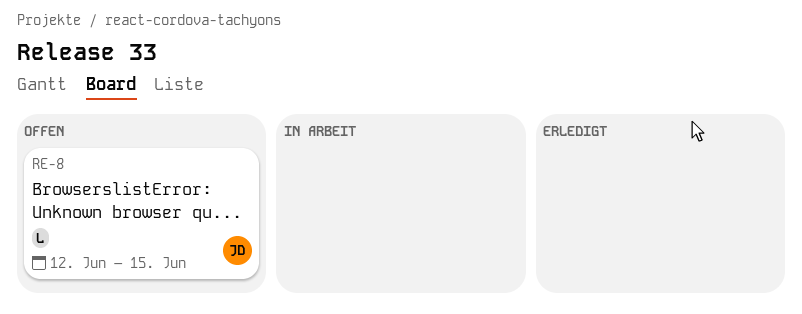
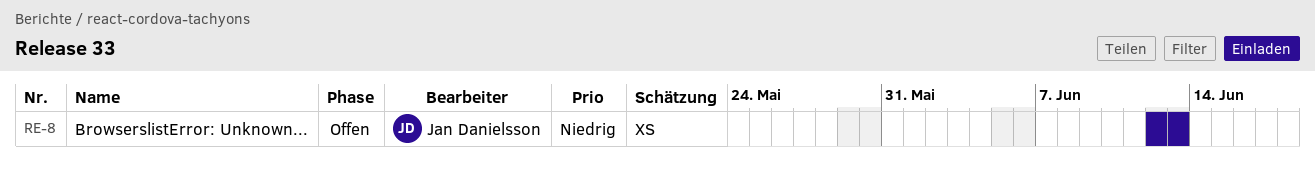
RE-8, estimate: L -> XS
RE-8, due: Jun 15 -> Jun 13

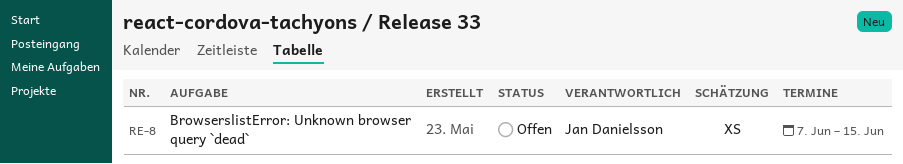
RE-8, start: Jun 12 -> Jun 7
RE-8, due: Jun 13 -> Jun 15

